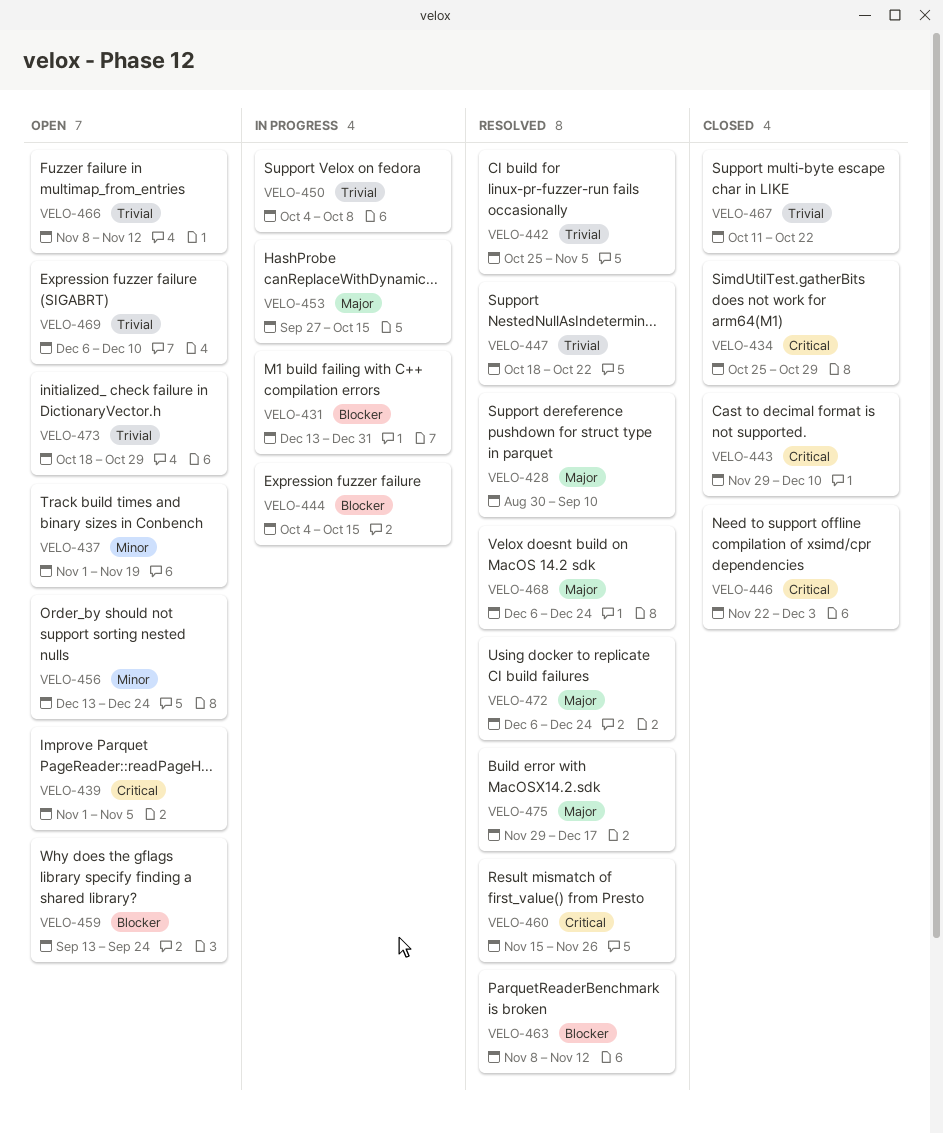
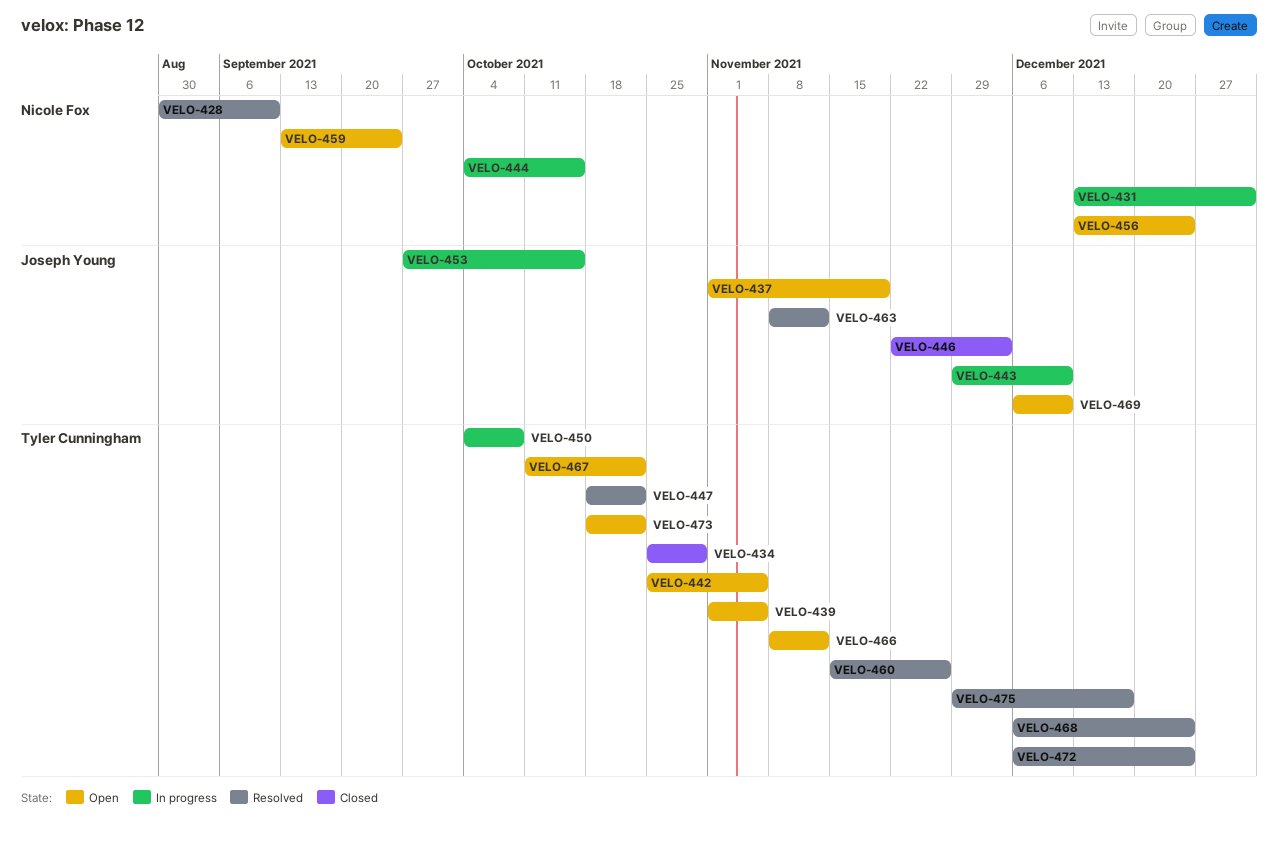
VELO-442, status: Resolved -> Open
VELO-443, status: Closed -> In progress
VELO-467, status: Closed -> Open
VELO-473, due: Oct 29 -> Oct 22

